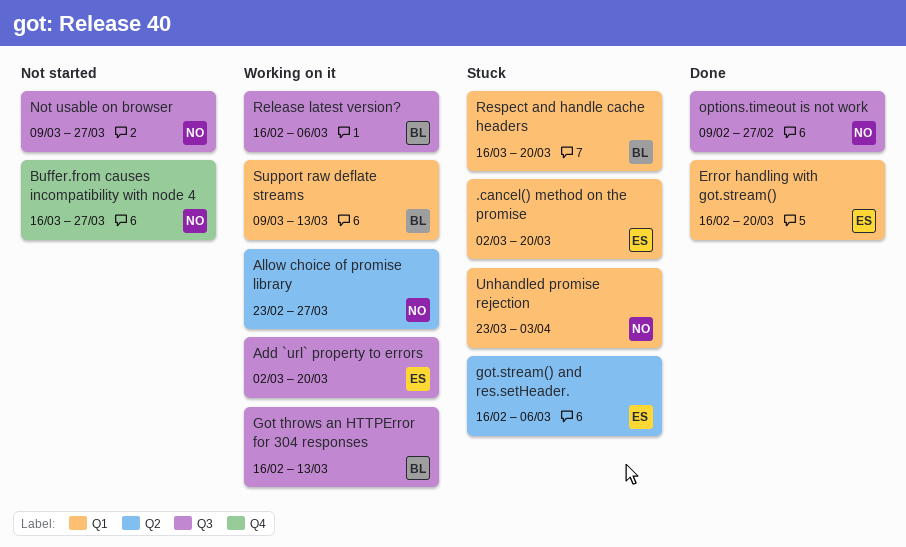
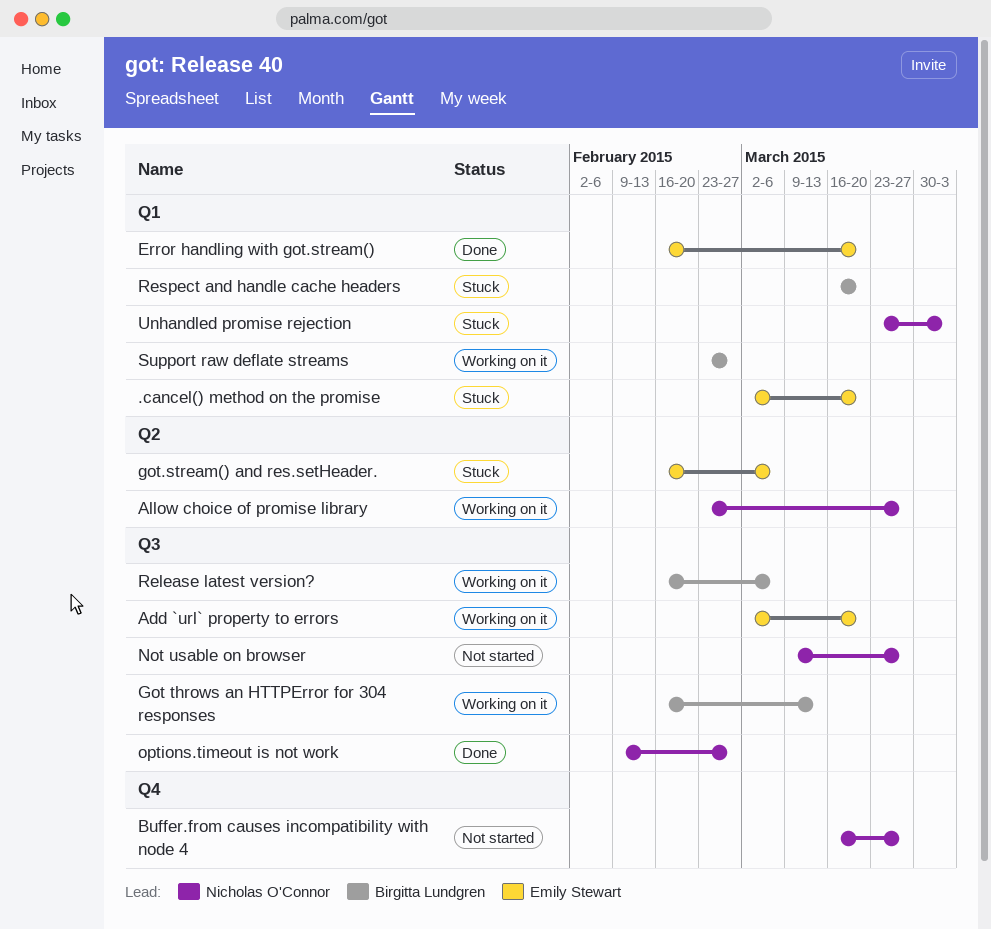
Support raw deflate streams, start: Mar 9 -> Feb 23
Support raw deflate streams, due: Mar 13 -> Feb 27

